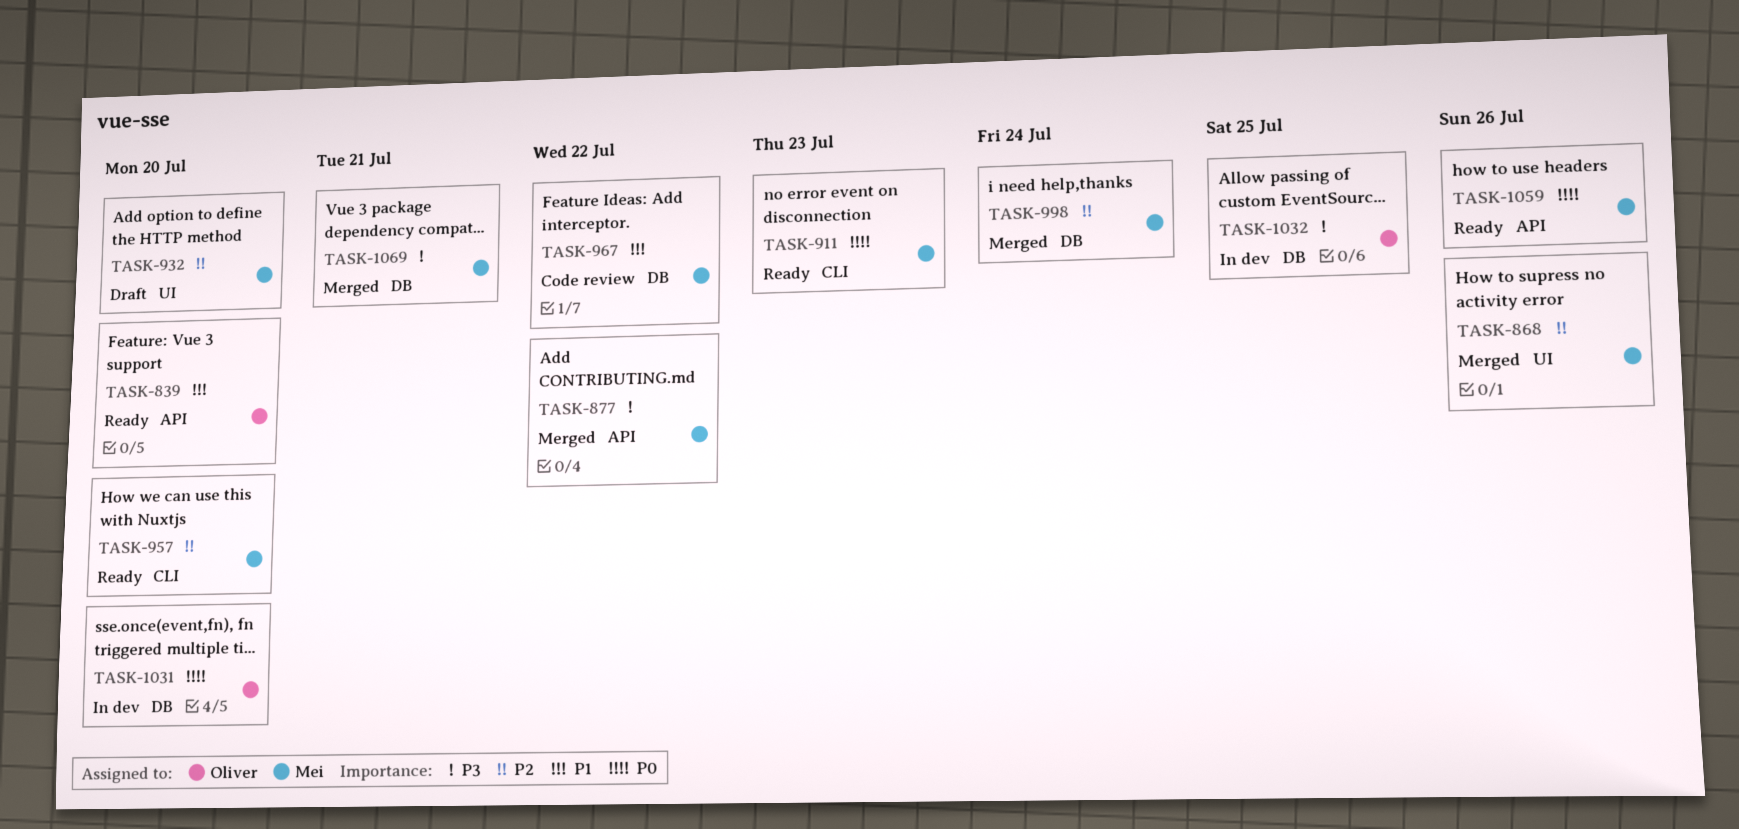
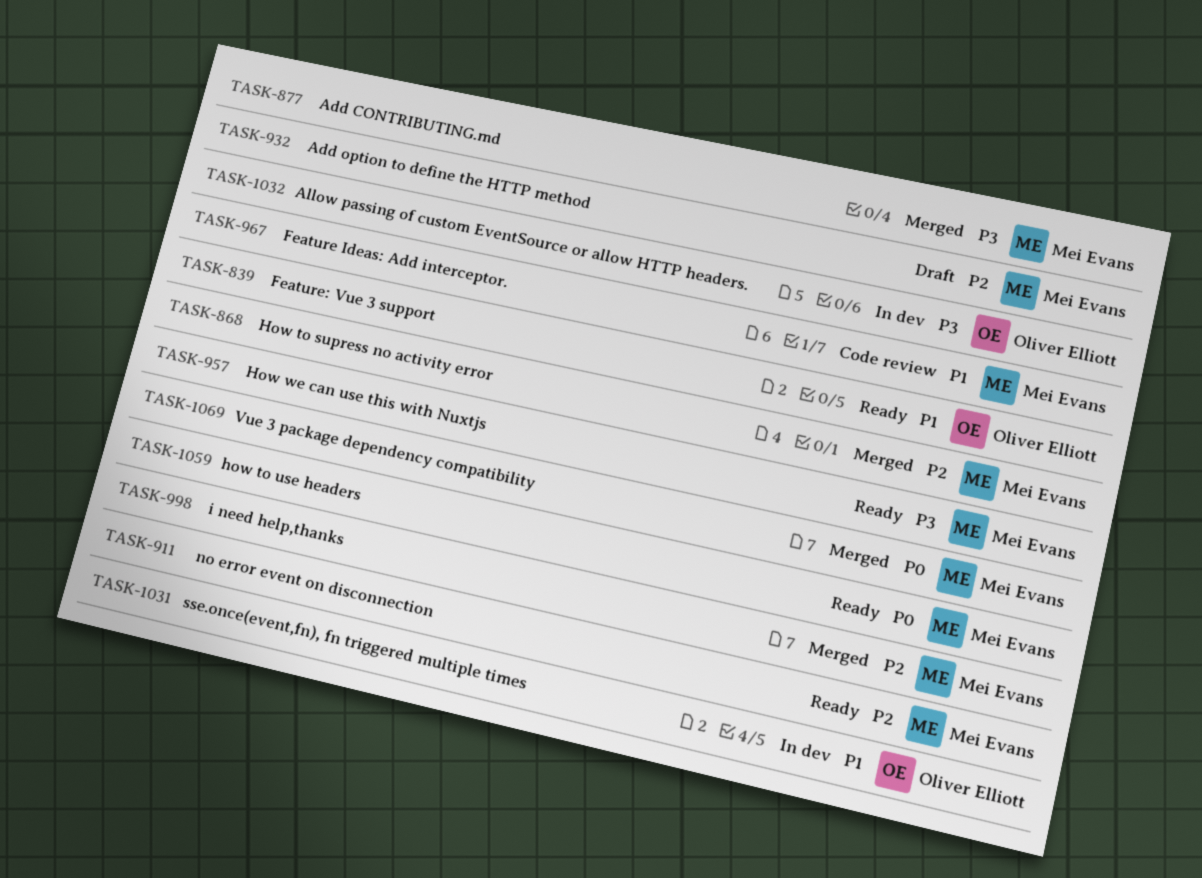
TASK-911, priority: P0 -> P2
TASK-957, priority: P2 -> P3
TASK-1031, priority: P0 -> P1
TASK-1069, priority: P3 -> P0

